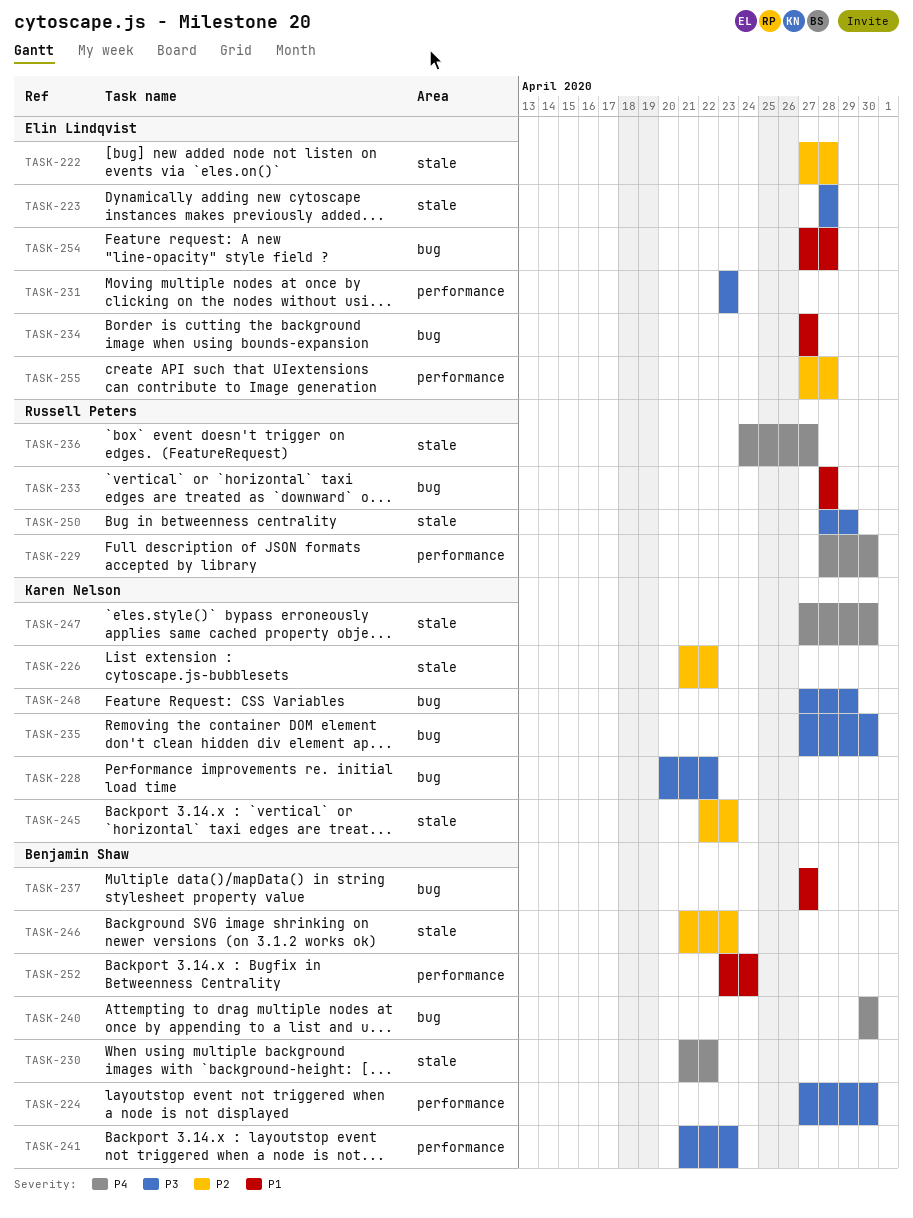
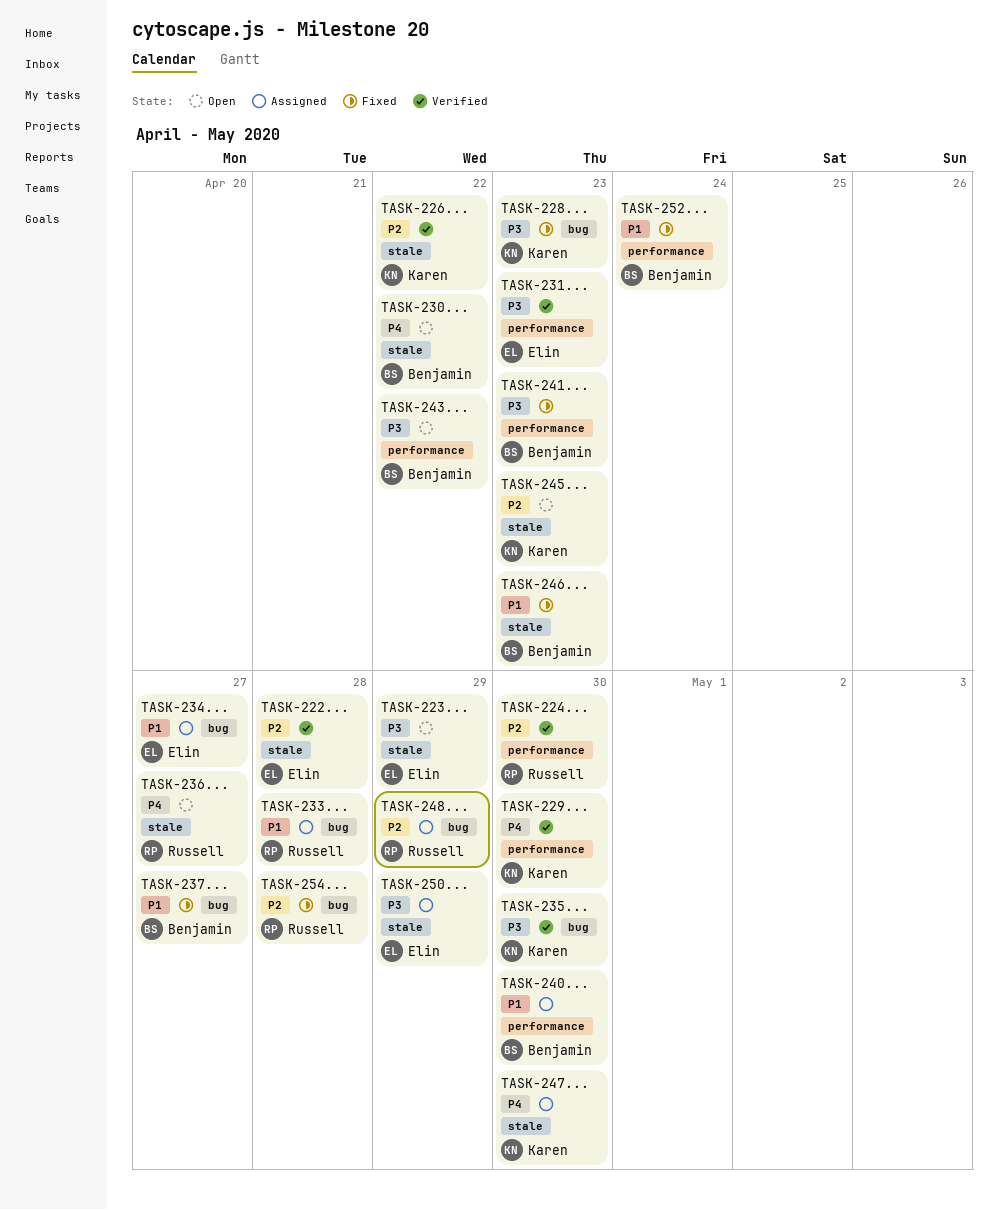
TASK-223, due: Apr 28 -> Apr 29
TASK-224, owner: Benjamin Shaw -> Russell Peters
TASK-224, priority: P3 -> P2
TASK-228, due: Apr 22 -> Apr 23
TASK-229, owner: Russell Peters -> Karen Nelson
TASK-240, priority: P4 -> P1
TASK-240, label: bug -> performance
TASK-243: none -> present
TASK-246, priority: P2 -> P1
TASK-248, owner: Karen Nelson -> Russell Peters
TASK-248, priority: P3 -> P2
TASK-250, owner: Russell Peters -> Elin Lindqvist
TASK-254, owner: Elin Lindqvist -> Russell Peters
TASK-254, priority: P1 -> P2
TASK-255: present -> none

